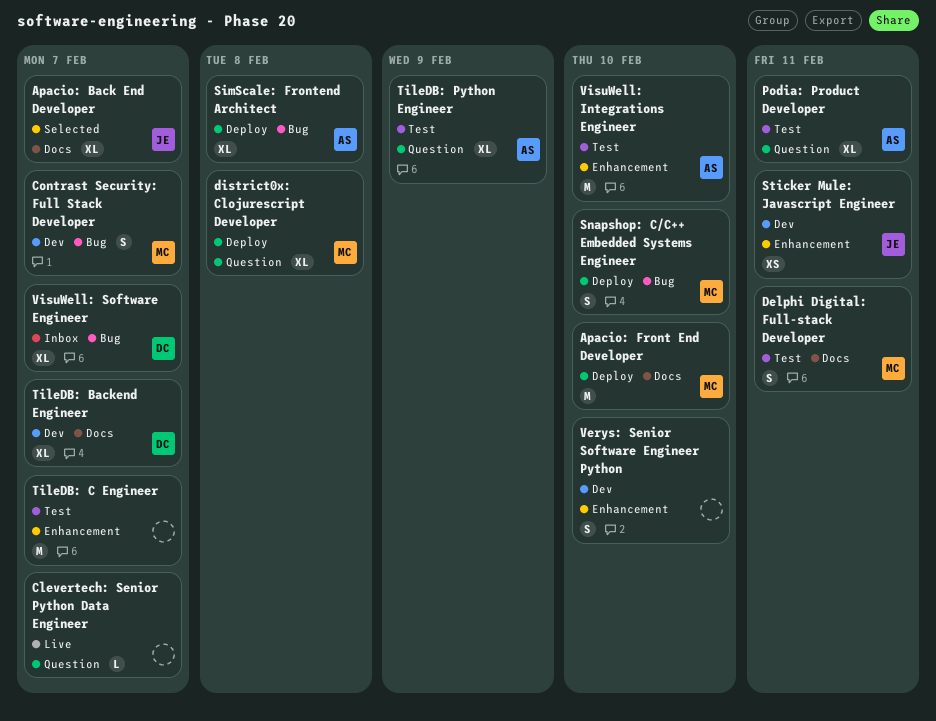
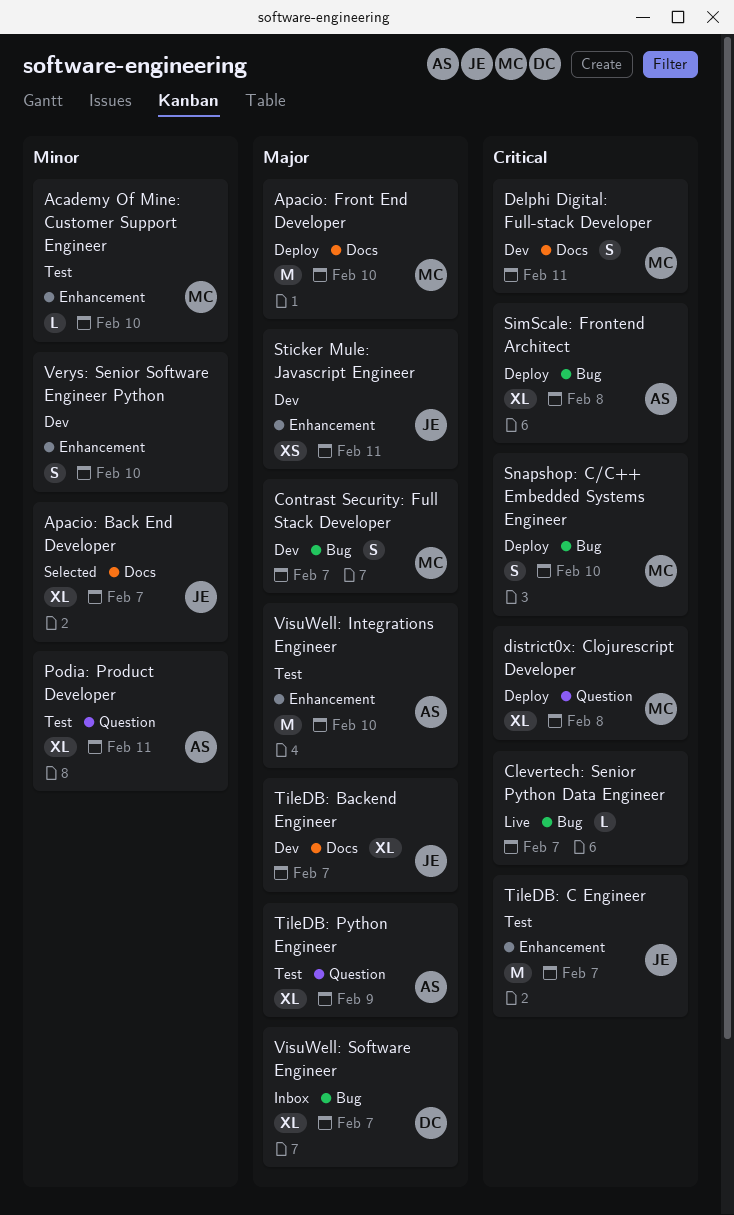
Academy Of Mine: Customer Support Engineer: none -> present
Clevertech: Senior Python Data Engineer, label: Question -> Bug
Delphi Digital: Full-stack Developer, status: Test -> Dev
TileDB: Backend Engineer, owner: DC -> JE
TileDB: C Engineer, owner: none -> JE

